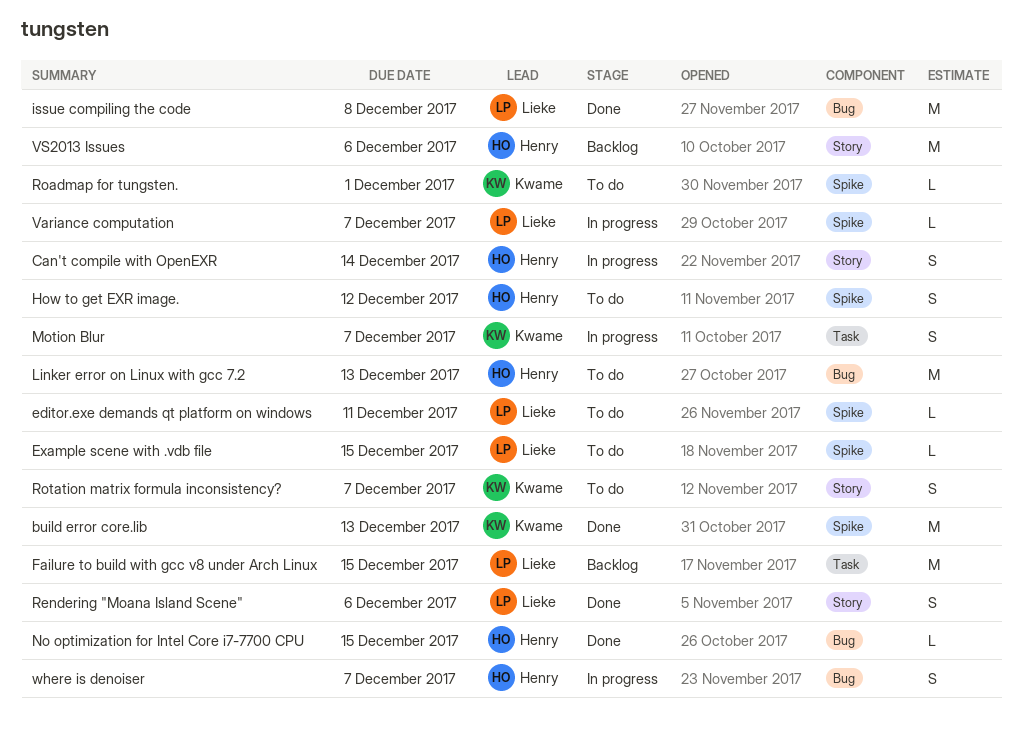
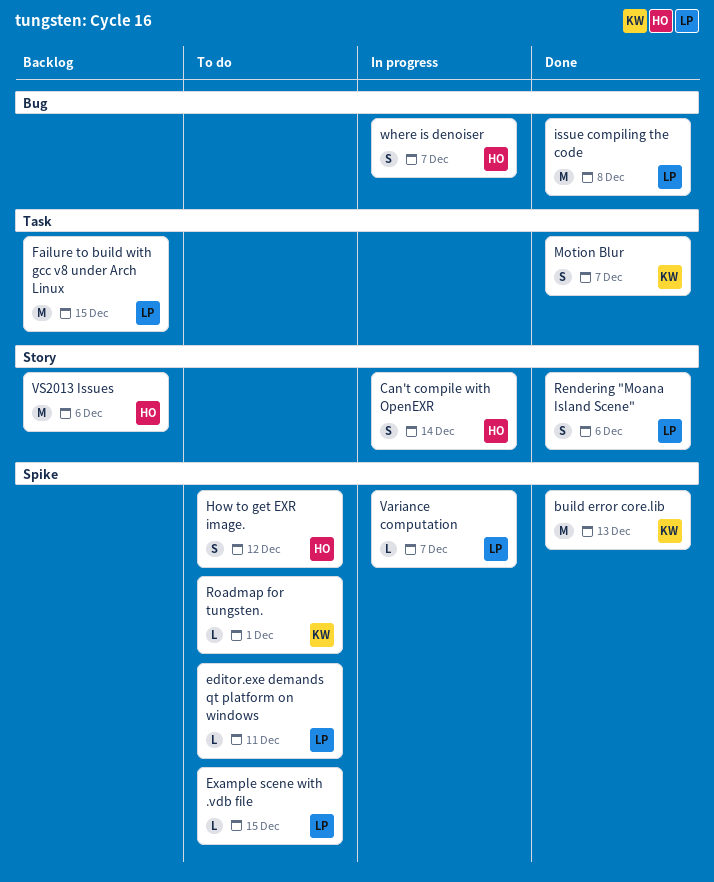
Linker error on Linux with gcc 7.2: present -> none
Motion Blur, status: In progress -> Done
No optimization for Intel Core i7-7700 CPU: present -> none
Rotation matrix formula inconsistency?: present -> none

